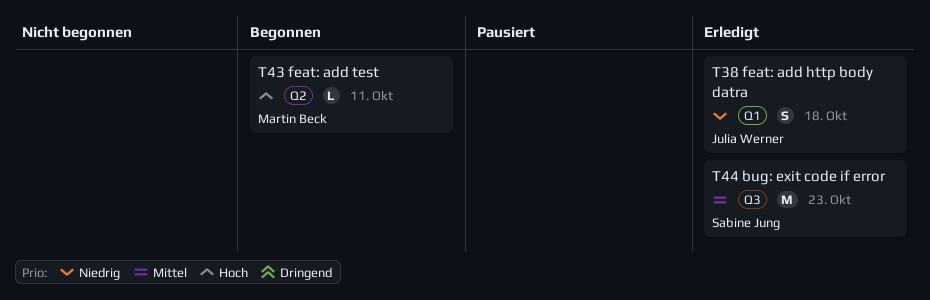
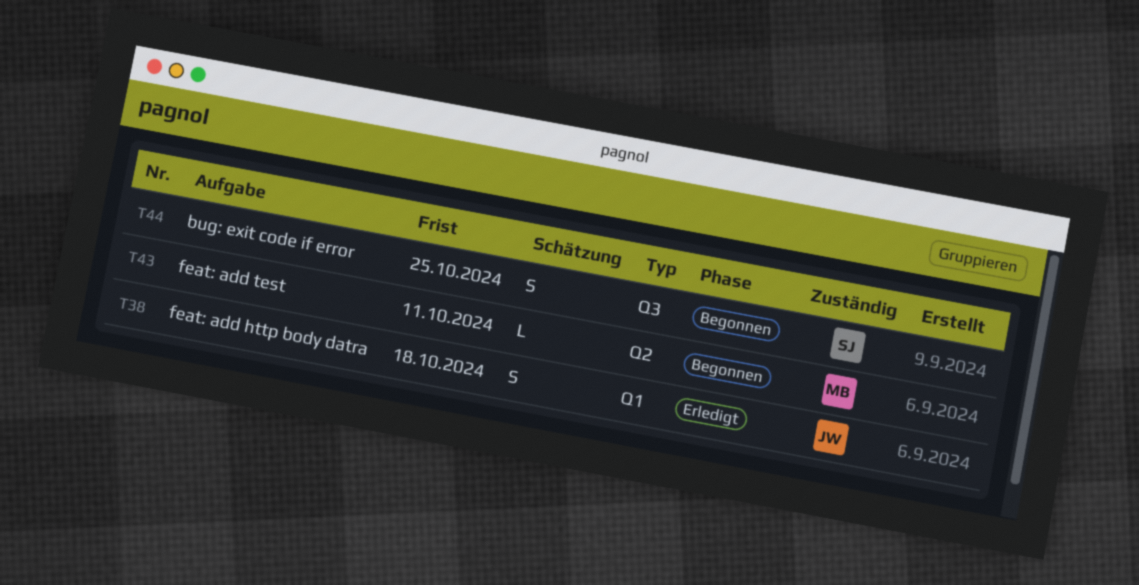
T44, status: Erledigt -> Begonnen
T44, estimate: M -> S
T44, due: Oct 23 -> Oct 25

